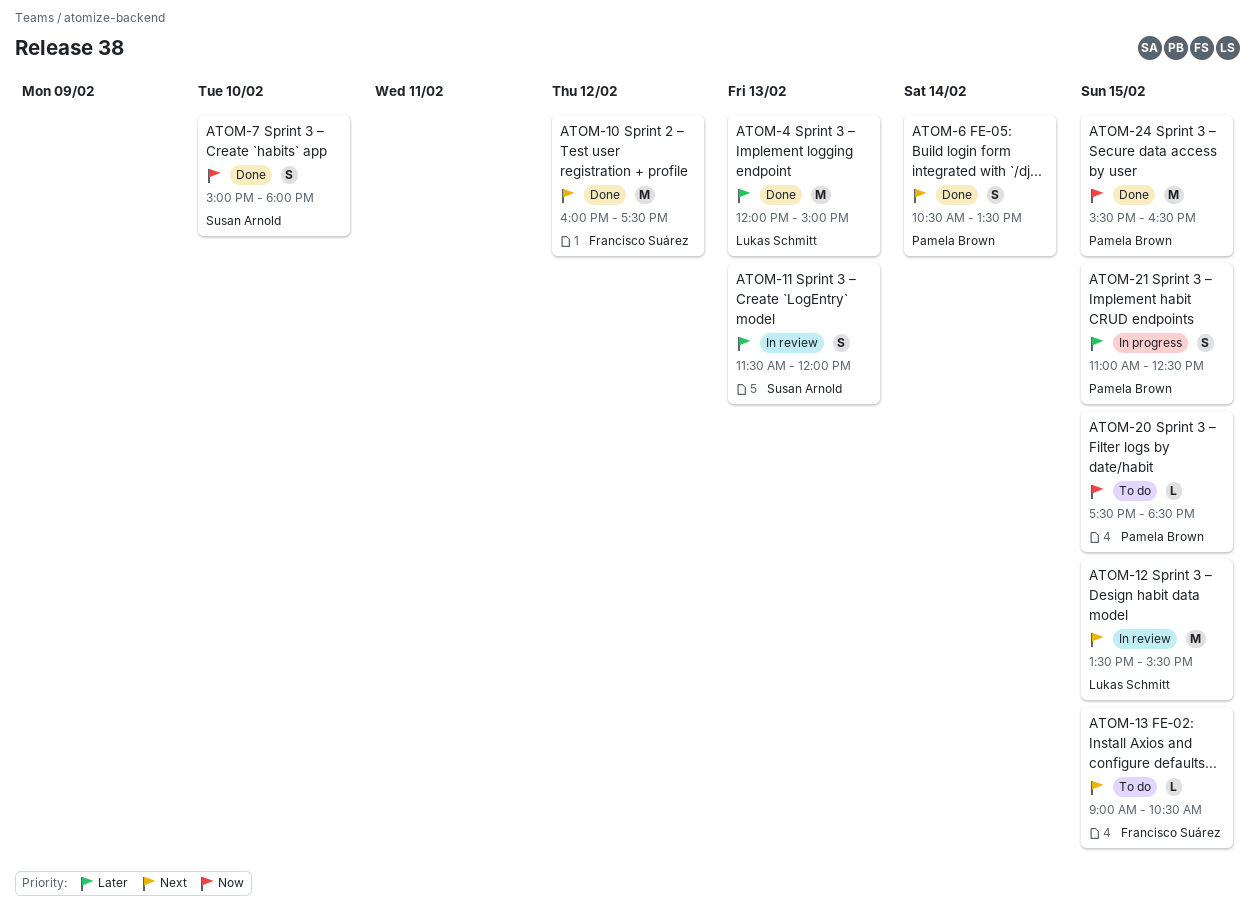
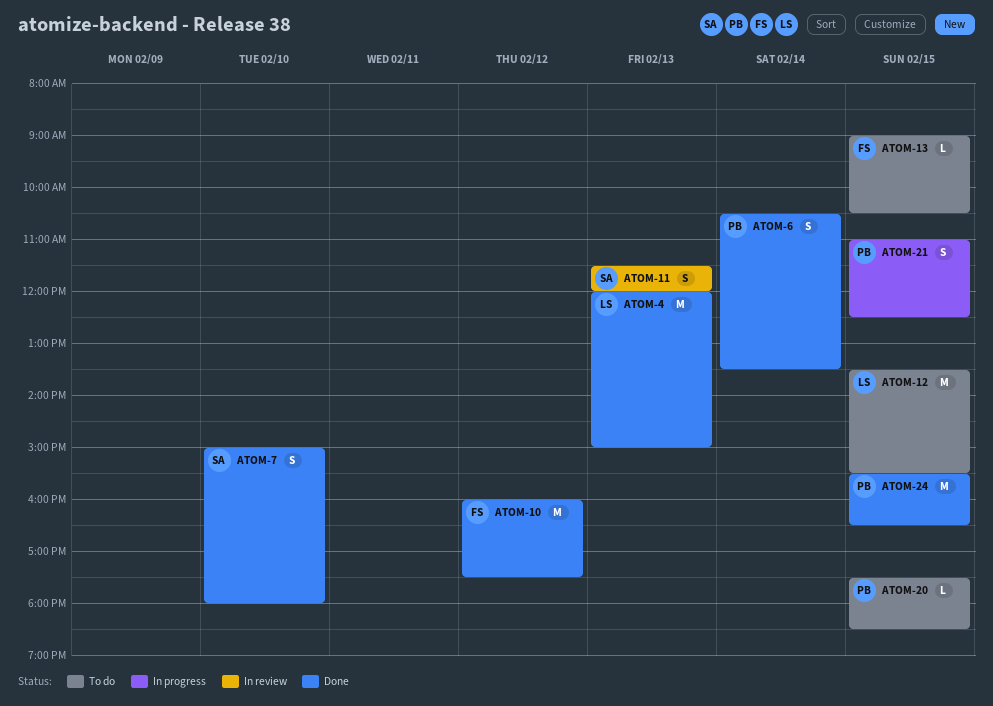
ATOM-12, status: In review -> To do

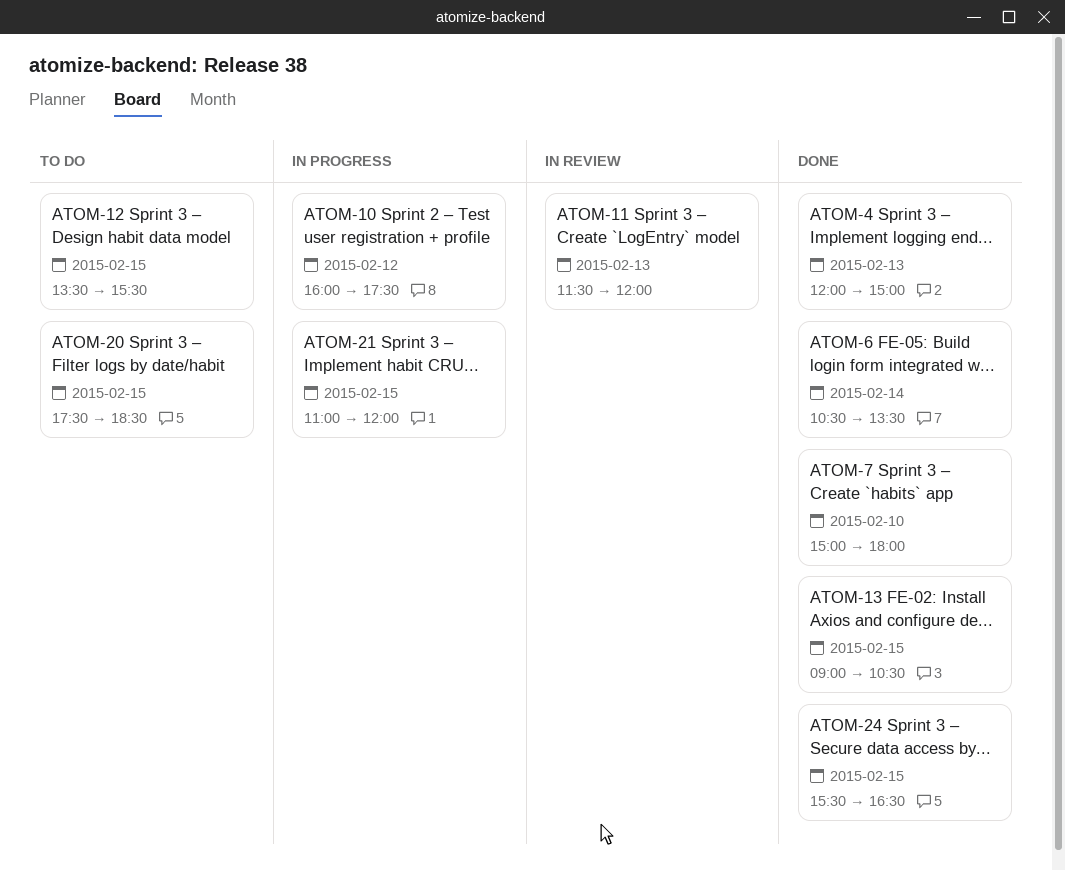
ATOM-10, status: Done -> In progress
ATOM-13, status: To do -> Done
ATOM-21, ends: 12:30 -> 12:00

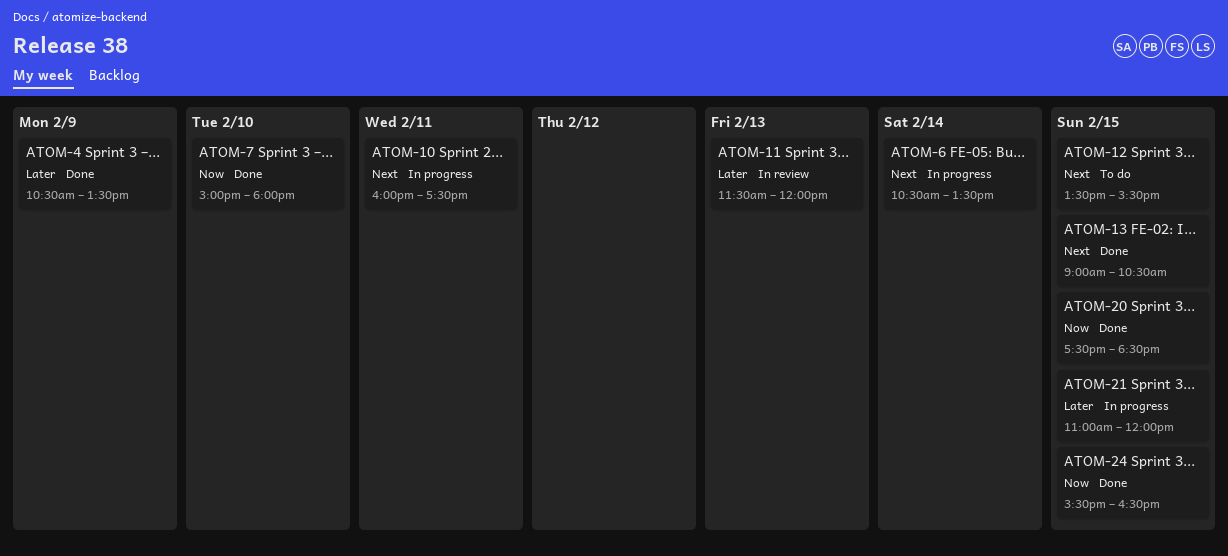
ATOM-4, day: Feb 13 -> Feb 9
ATOM-4, begins: 12:00 -> 10:30
ATOM-4, ends: 15:00 -> 13:30
ATOM-6, status: Done -> In progress
ATOM-10, day: Feb 12 -> Feb 11
ATOM-20, status: To do -> Done

